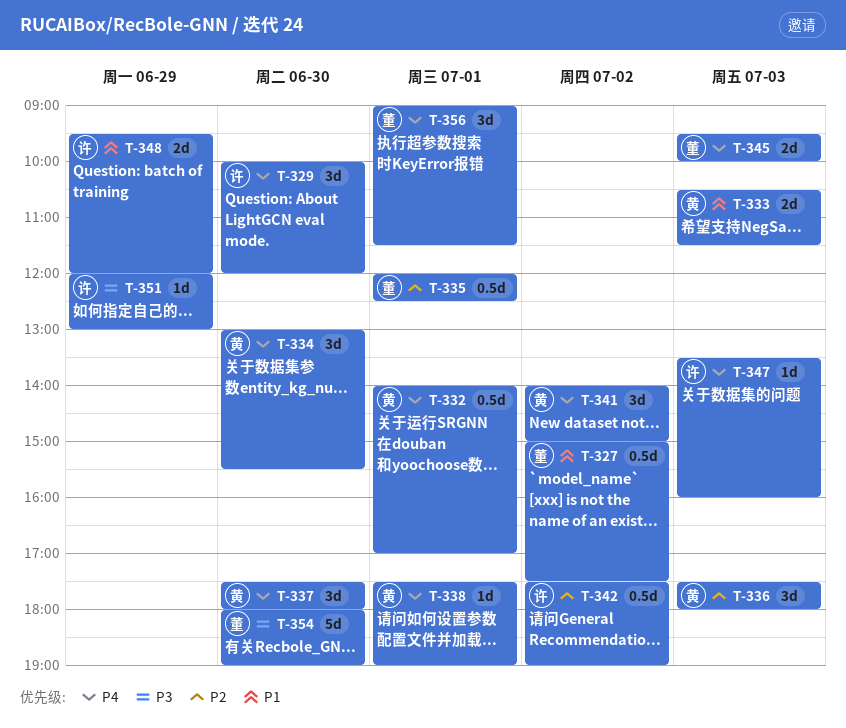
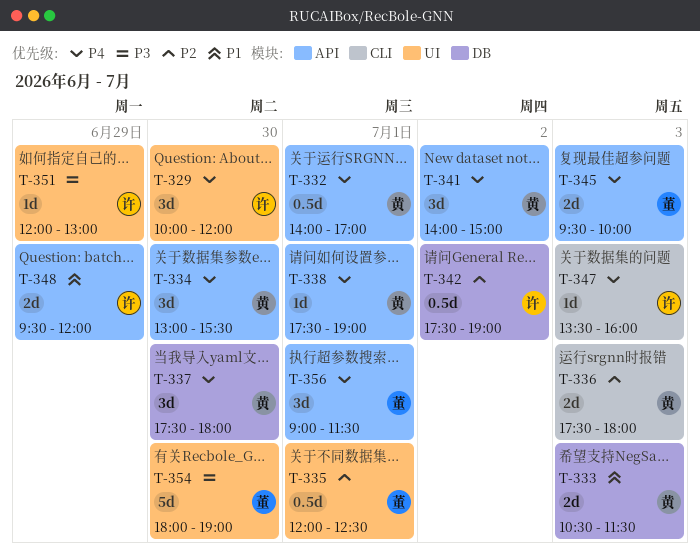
T-327: present -> none
T-336, estimate: 3d -> 2d

